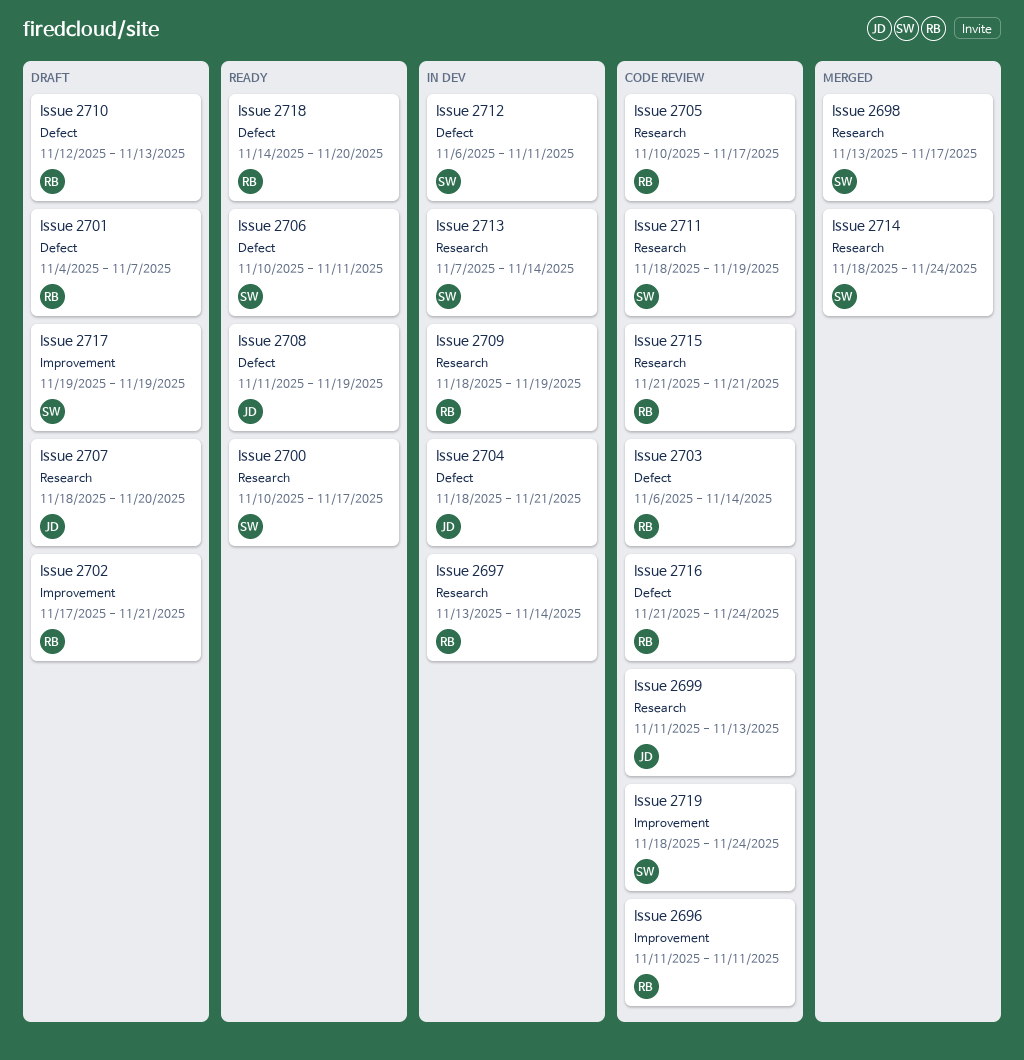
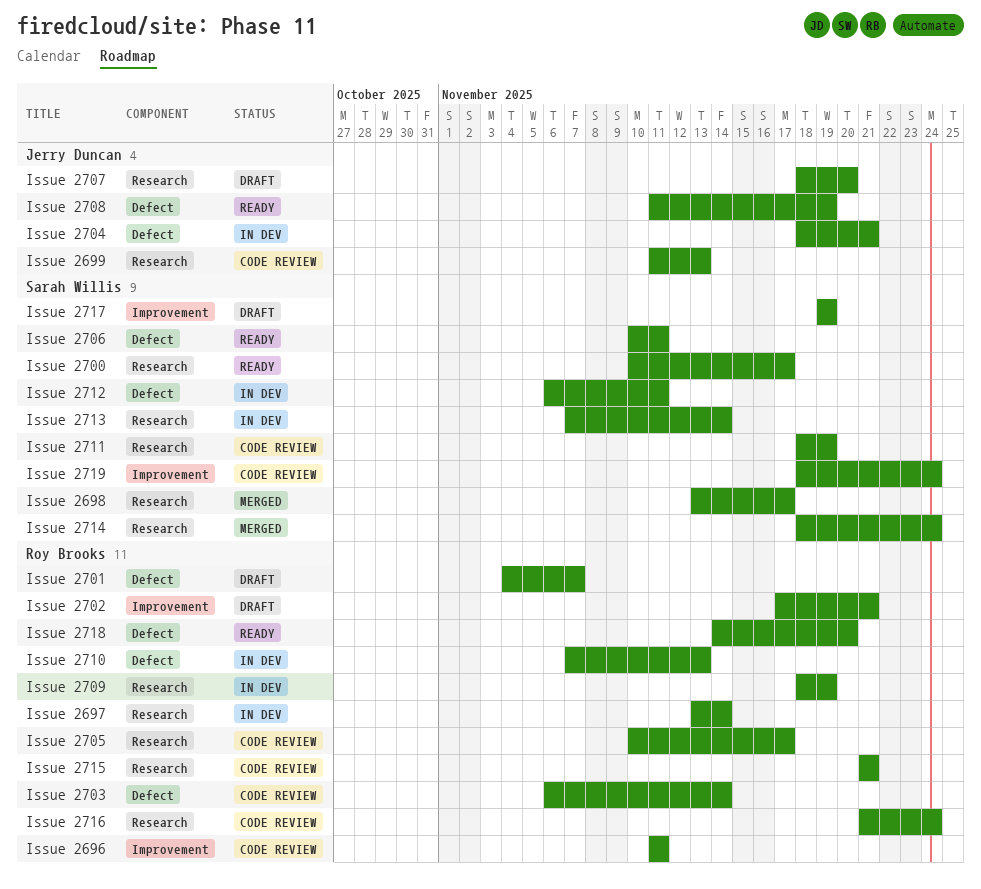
Issue 2710, status: Draft -> In dev
Issue 2710, start: Nov 12 -> Nov 7
Issue 2716, label: Defect -> Research

